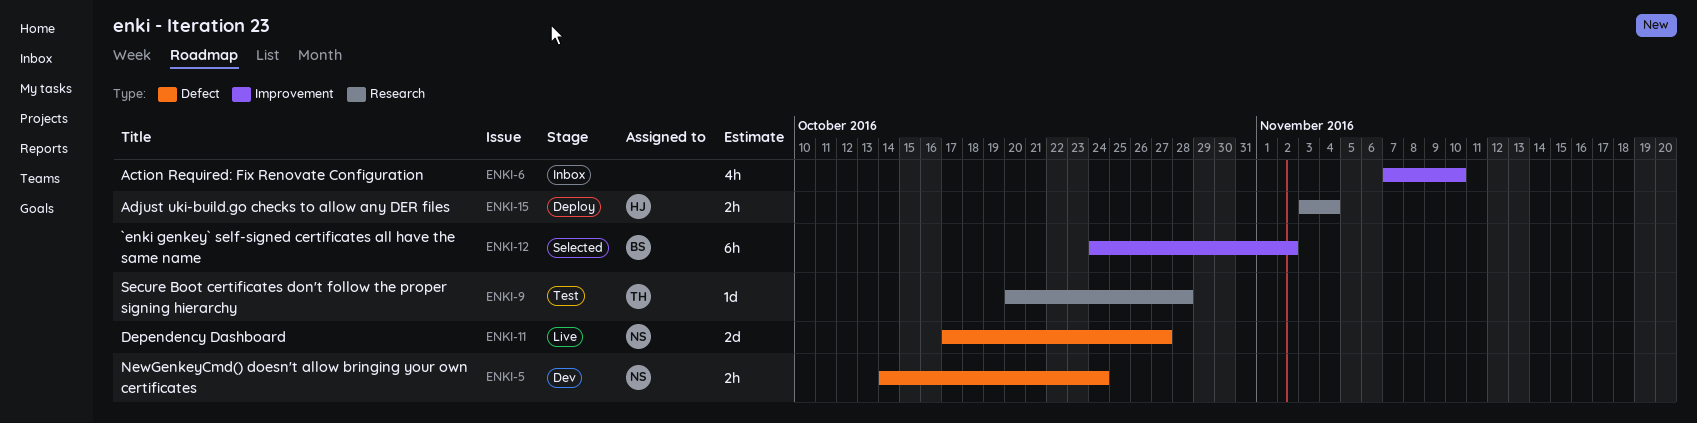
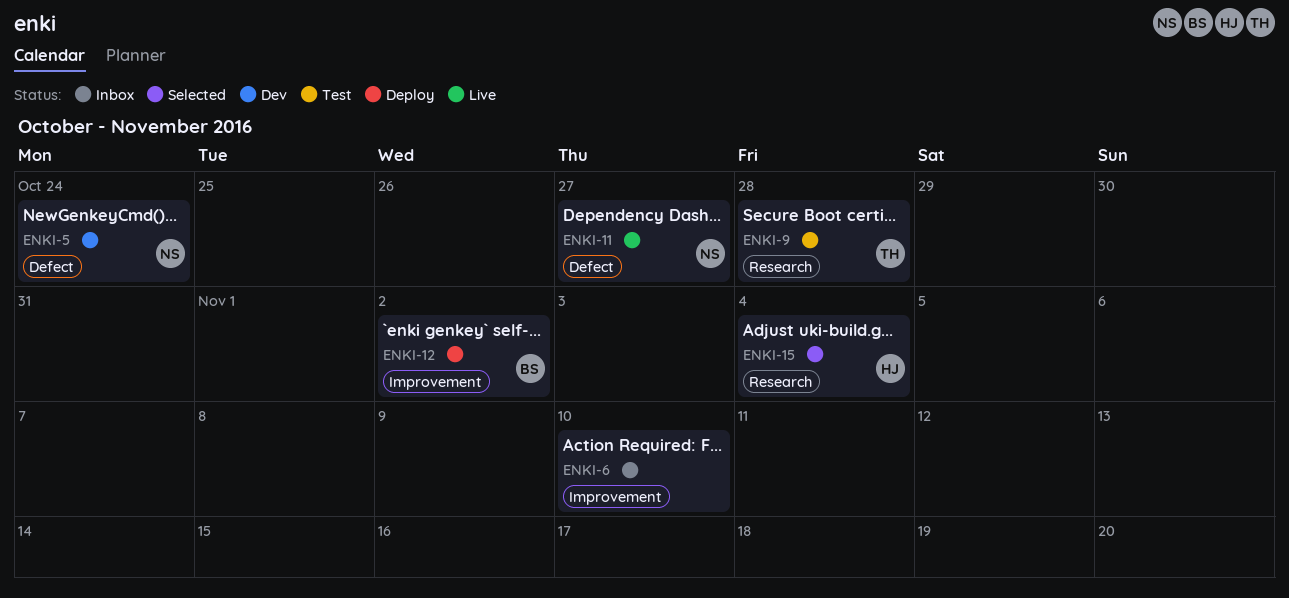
ENKI-12, status: Selected -> Deploy
ENKI-15, status: Deploy -> Selected

